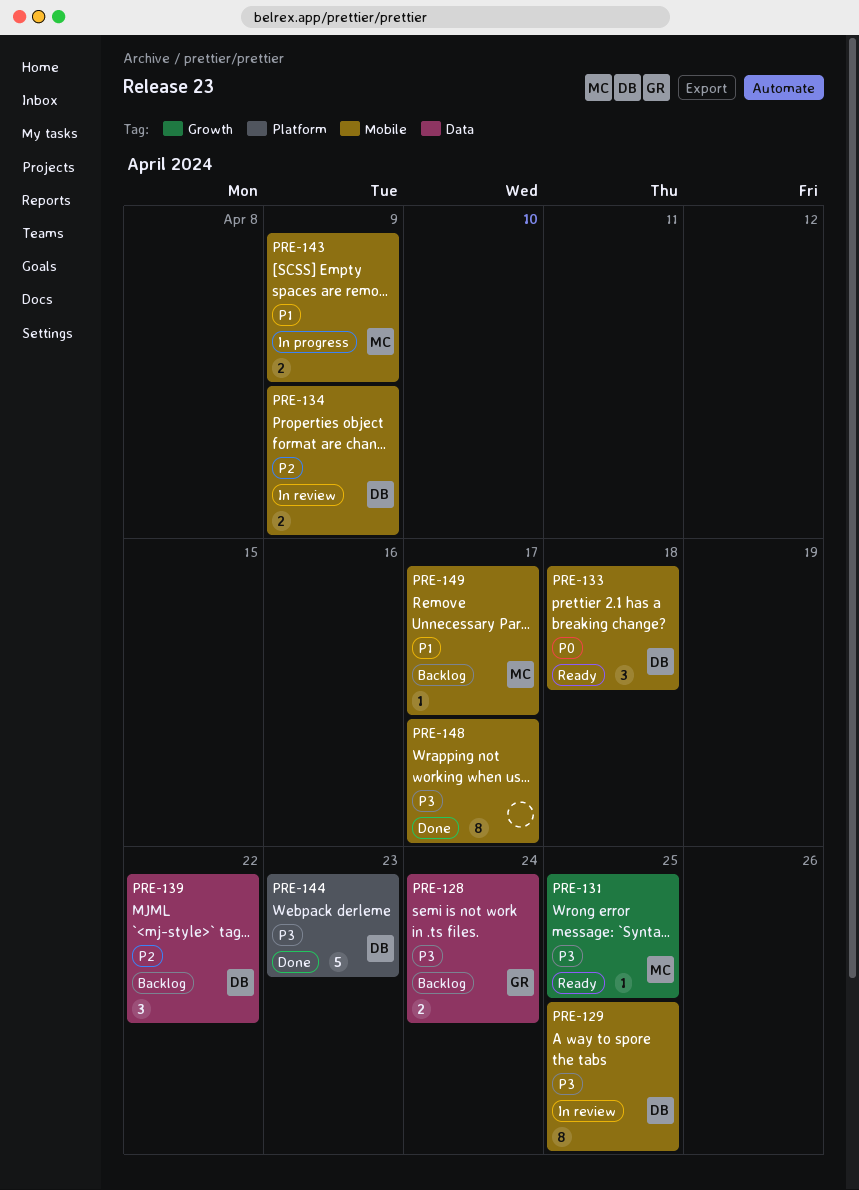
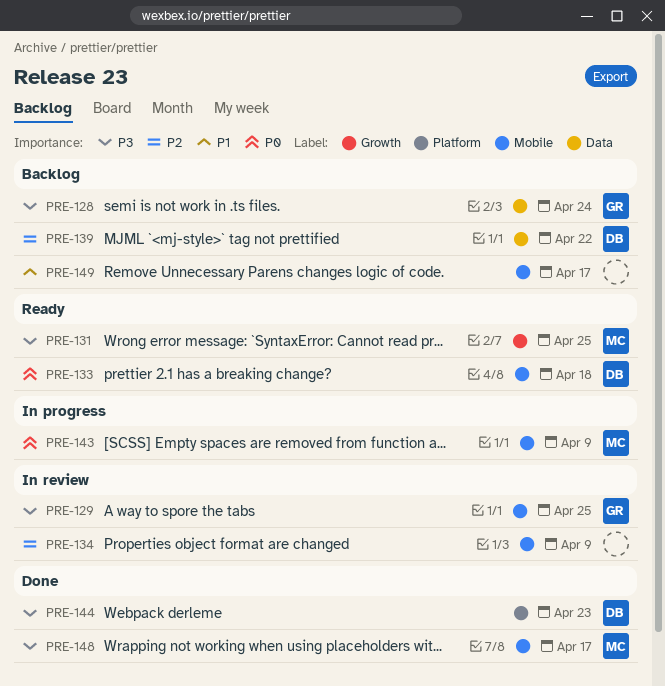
PRE-129, owner: DB -> GR
PRE-134, owner: DB -> none
PRE-143, priority: P1 -> P0
PRE-148, owner: none -> MC
PRE-149, owner: MC -> none

